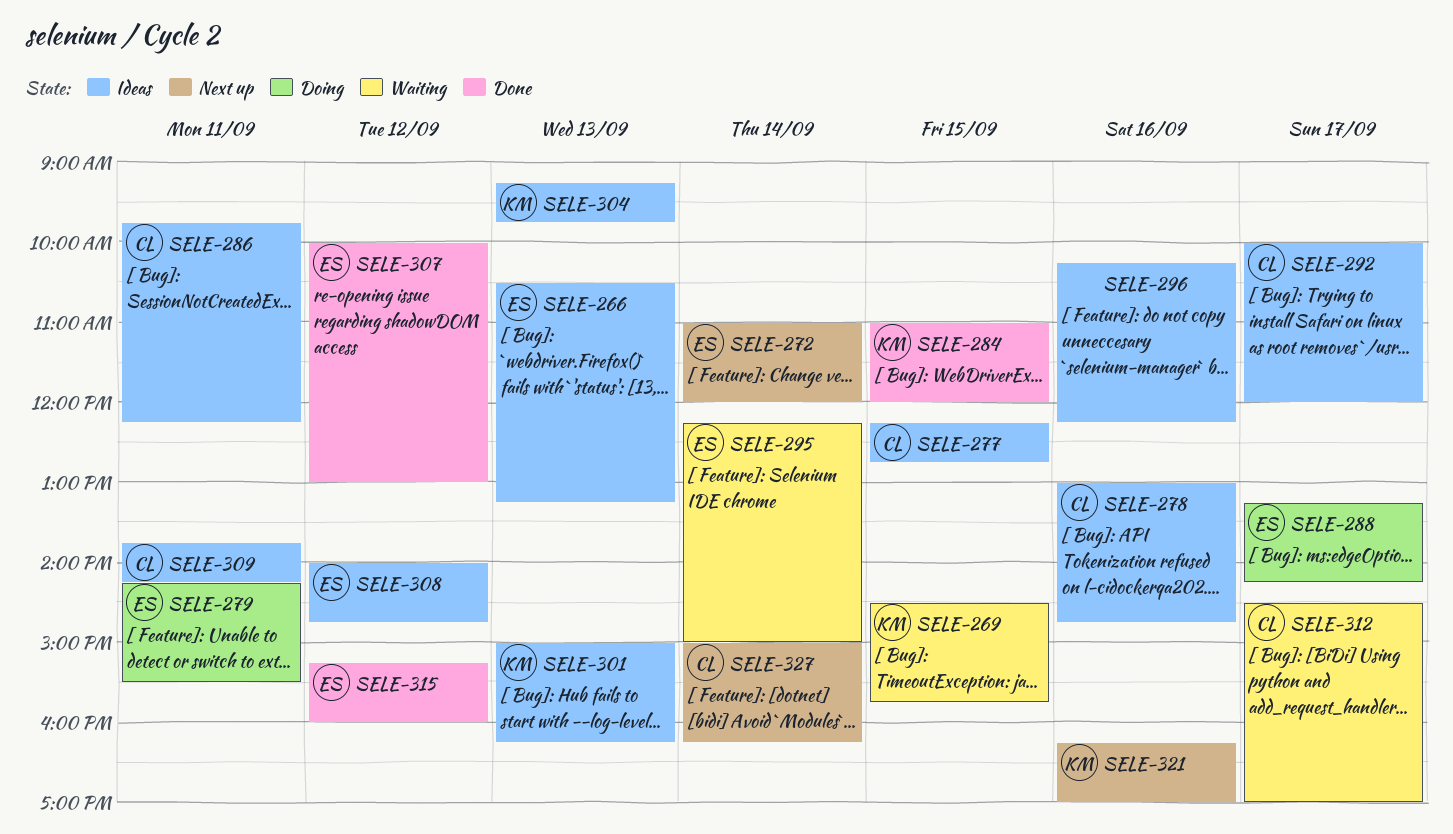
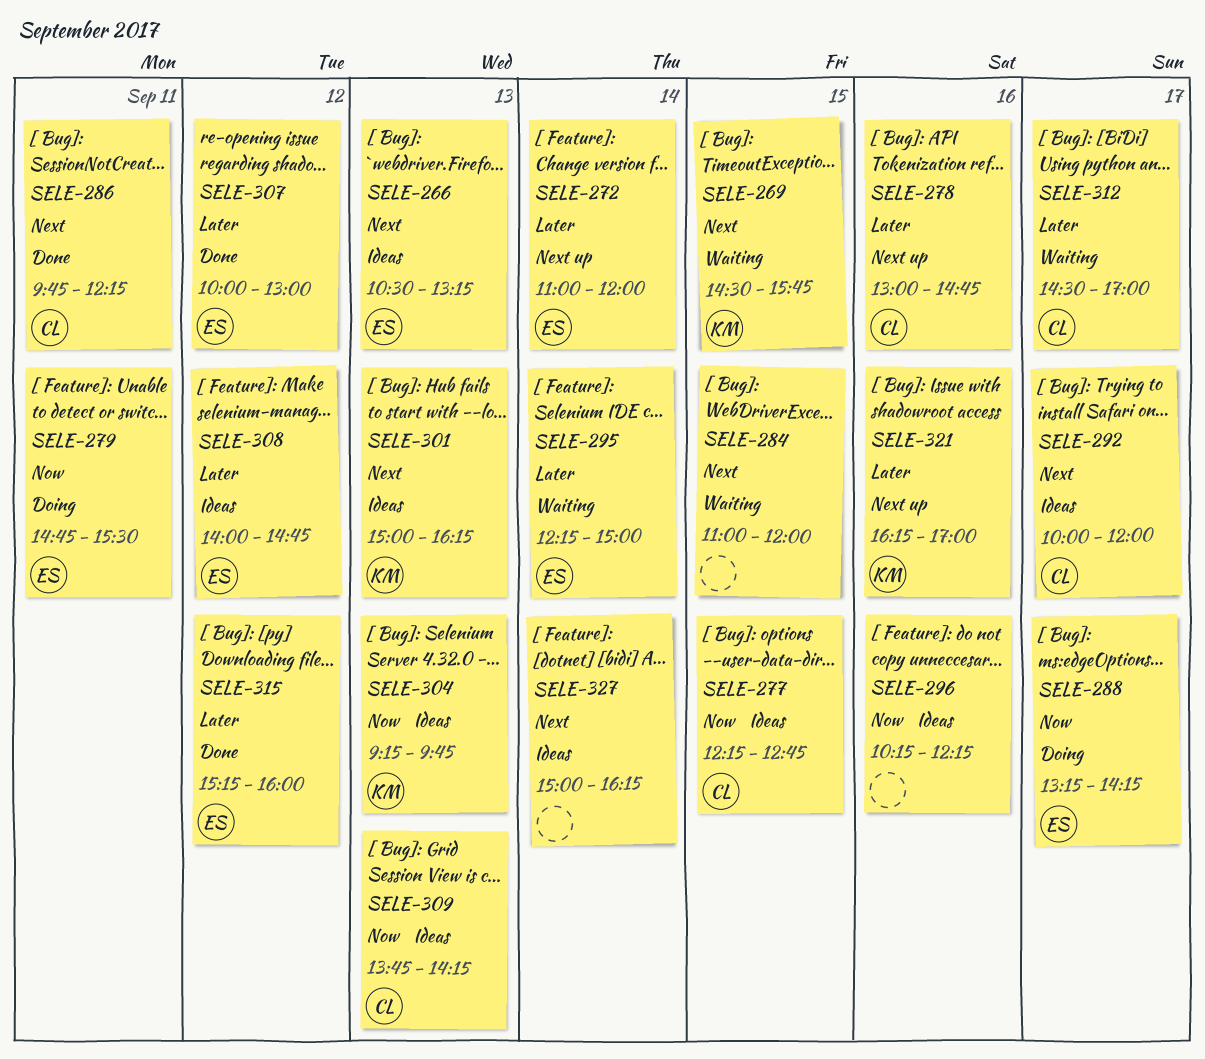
SELE-278, status: Ideas -> Next up
SELE-279, begins: 14:15 -> 14:45
SELE-284, status: Done -> Waiting
SELE-284, owner: KM -> none
SELE-286, status: Ideas -> Done
SELE-309, day: Sep 11 -> Sep 13
SELE-327, status: Next up -> Ideas
SELE-327, owner: CL -> none

